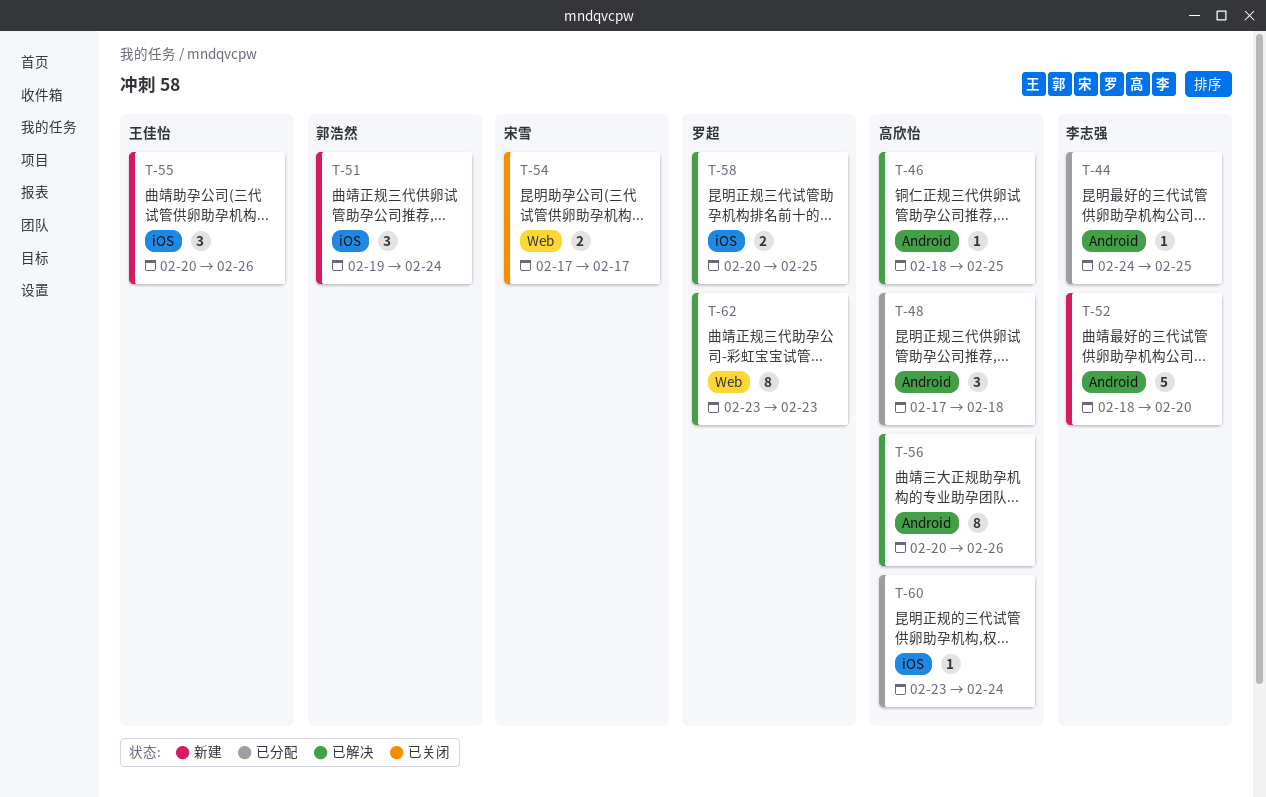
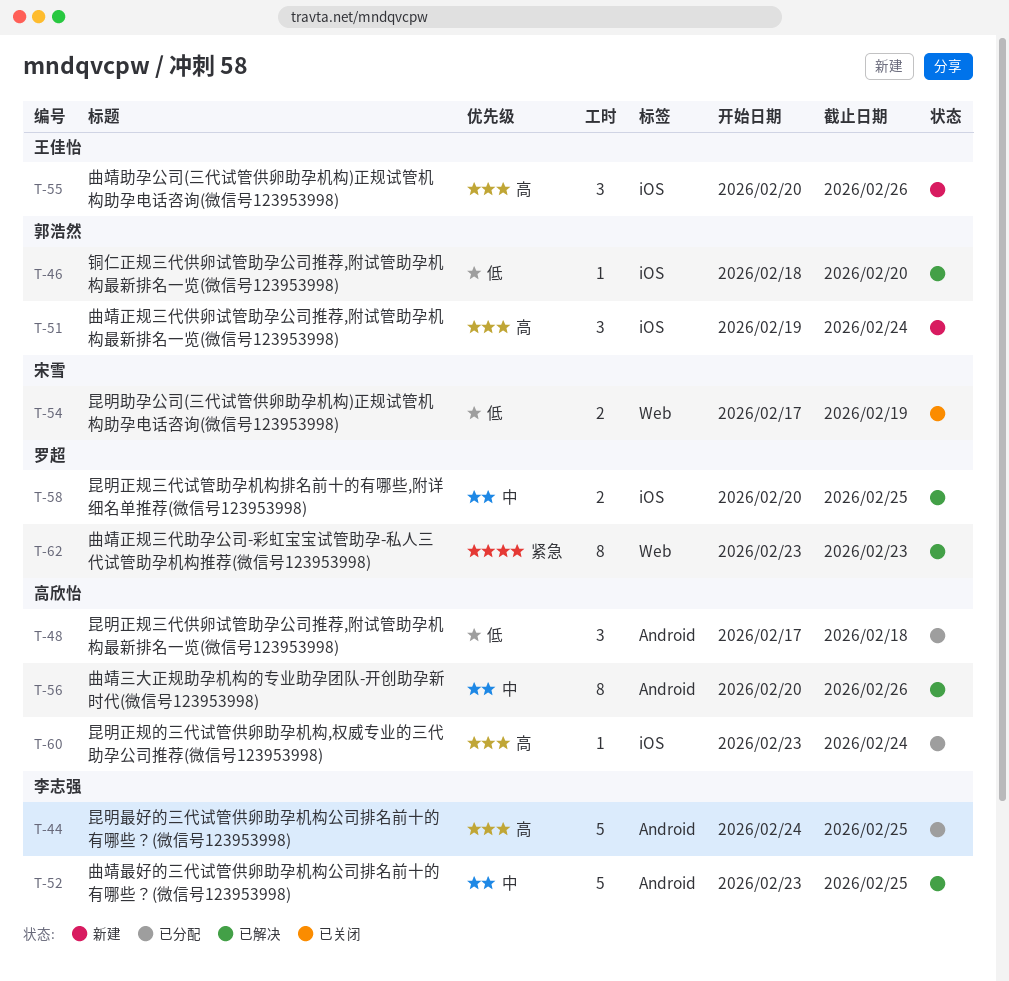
T-44, estimate: 1 -> 5
T-46, owner: 高欣怡 -> 郭浩然
T-46, label: Android -> iOS
T-46, due: Feb 25 -> Feb 20
T-52, status: 新建 -> 已解决
T-52, start: Feb 18 -> Feb 23
T-52, due: Feb 20 -> Feb 25
T-54, due: Feb 17 -> Feb 19

